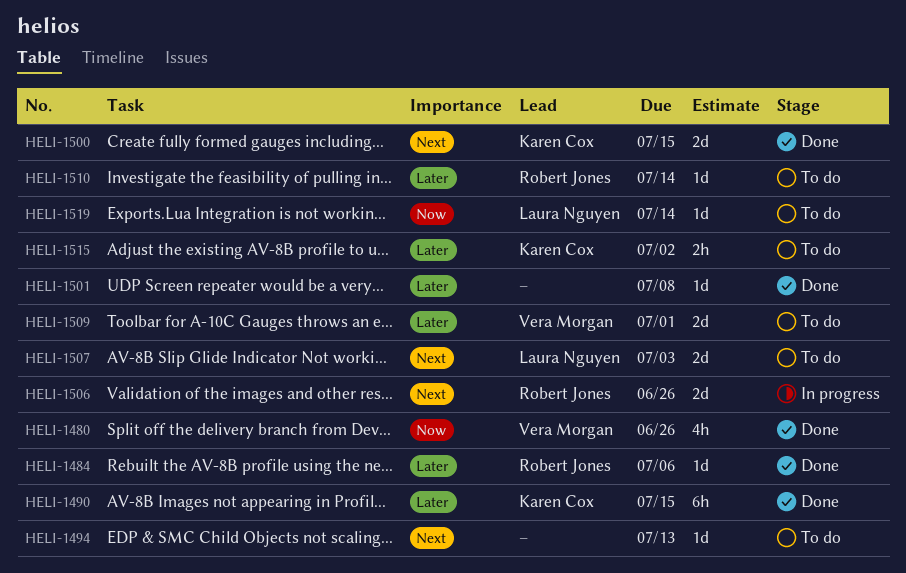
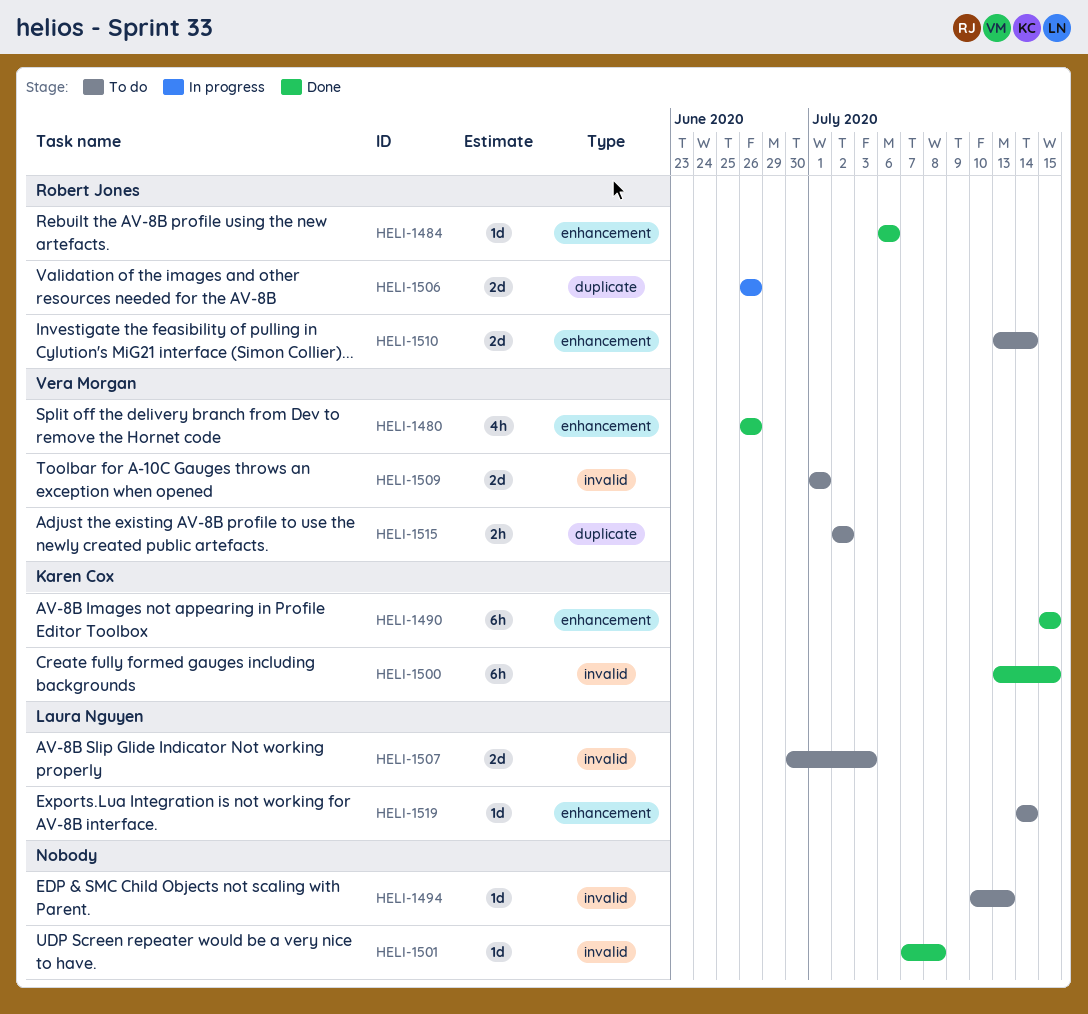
HELI-1500, estimate: 2d -> 6h
HELI-1510, estimate: 1d -> 2d
HELI-1515, owner: Karen Cox -> Vera Morgan

